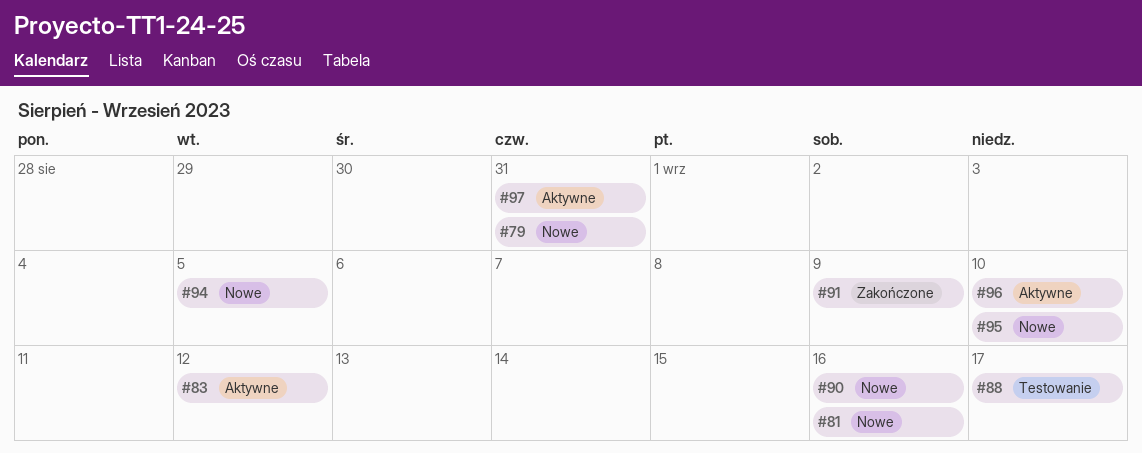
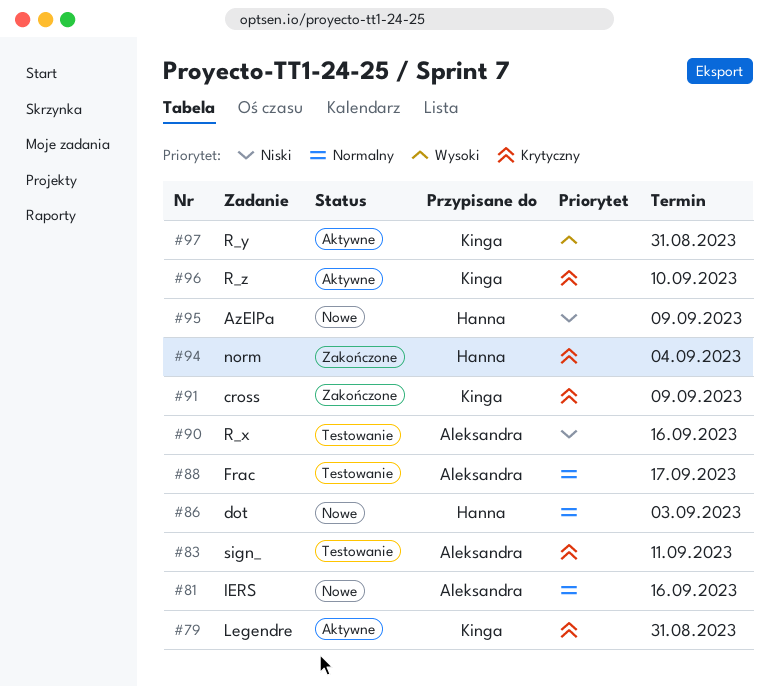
#79, status: Nowe -> Aktywne
#83, status: Aktywne -> Testowanie
#83, due: Sep 12 -> Sep 11
#86: none -> present
#90, status: Nowe -> Testowanie
#94, status: Nowe -> Zakończone
#94, due: Sep 5 -> Sep 4
#95, due: Sep 10 -> Sep 9

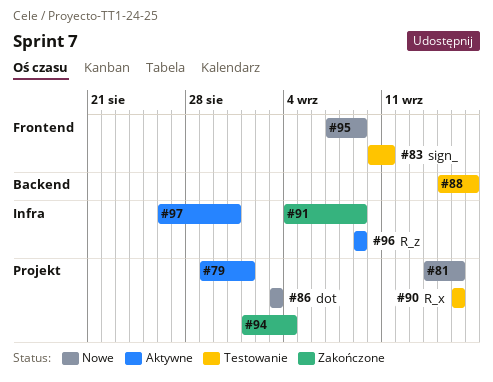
#79, due: Aug 31 -> Sep 1
#96, due: Sep 10 -> Sep 9

